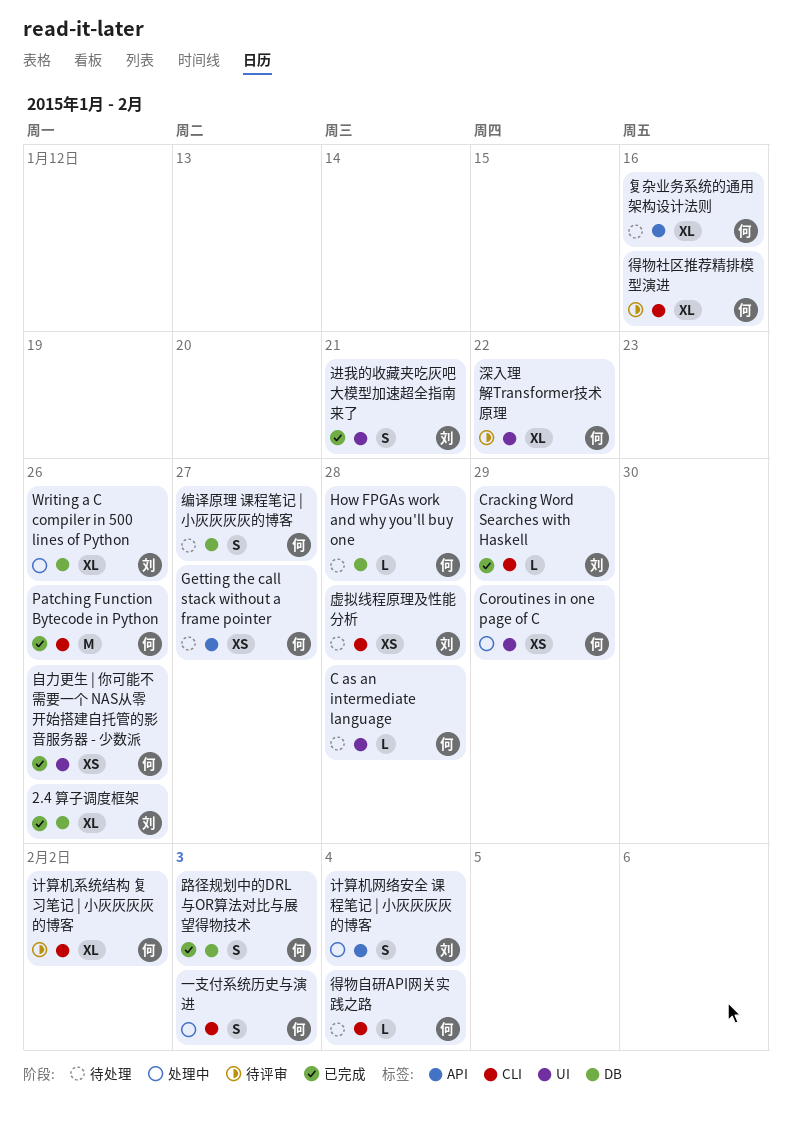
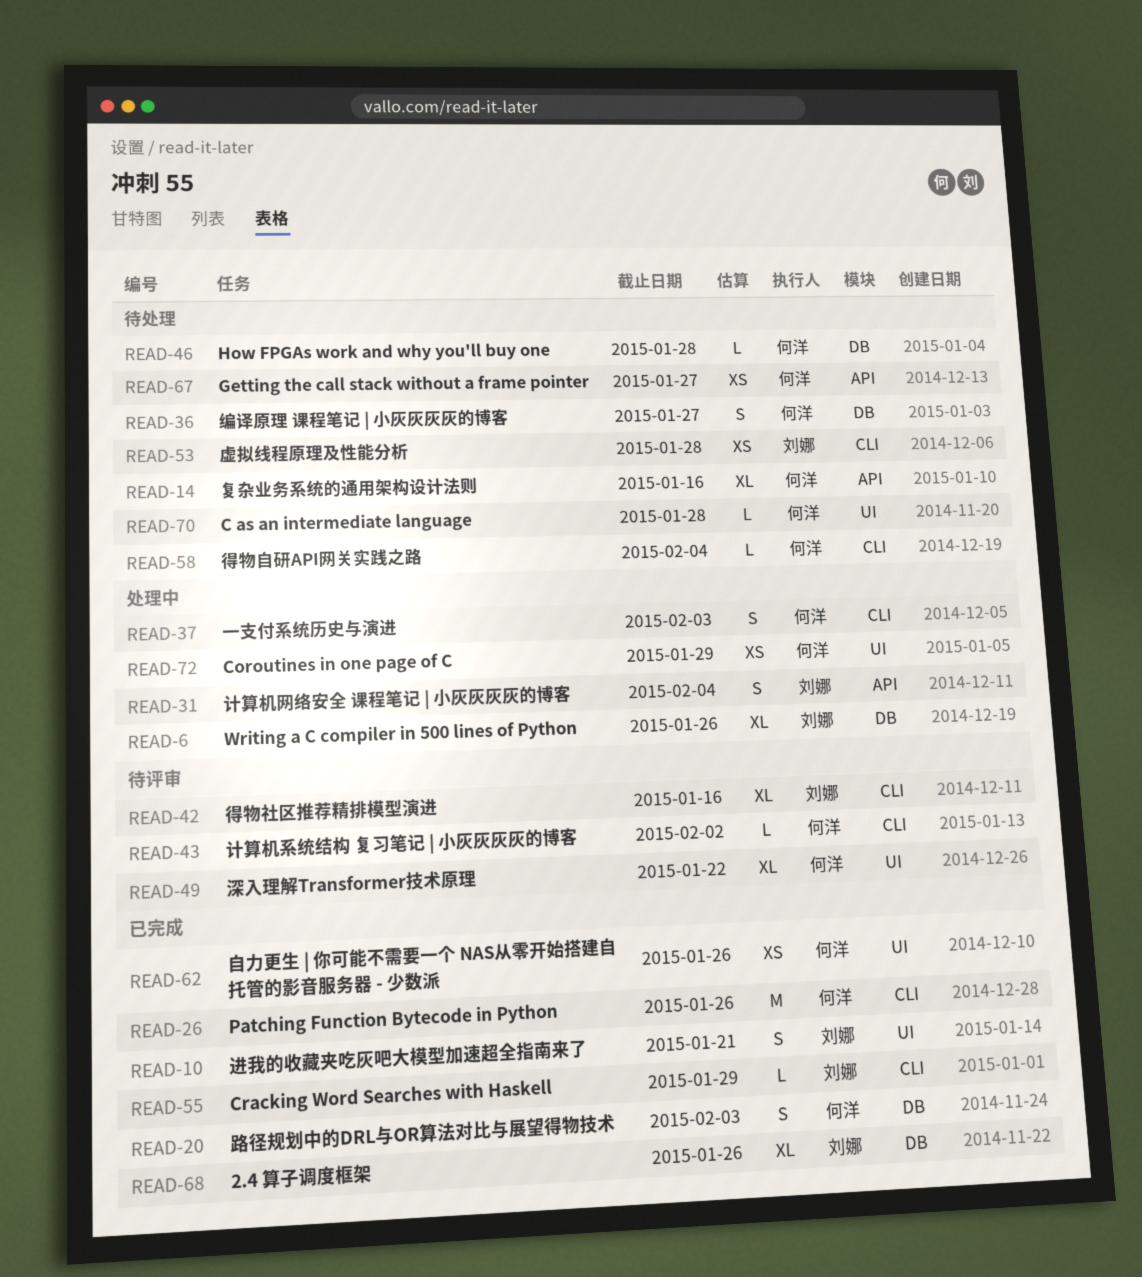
得物社区推荐精排模型演进, owner: 何洋 -> 刘娜
计算机系统结构 复习笔记 | 小灰灰灰灰的博客, estimate: XL -> L

